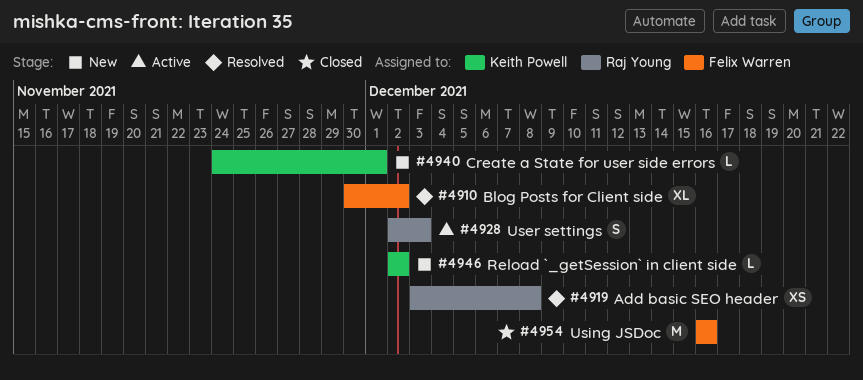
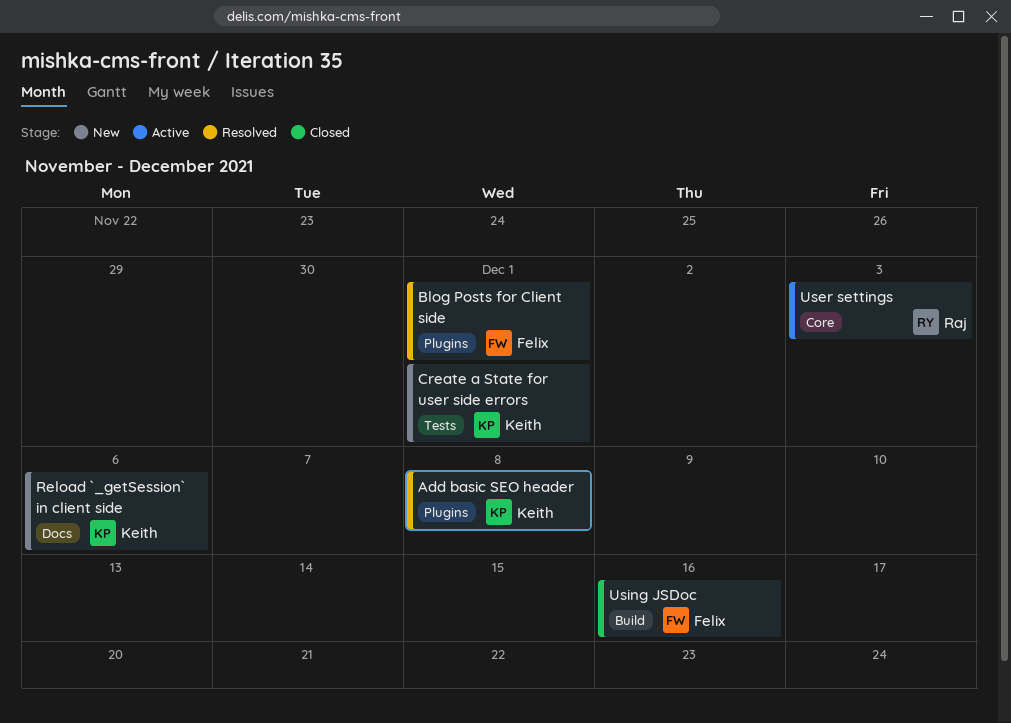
Add basic SEO header, owner: Raj Young -> Keith Powell
Blog Posts for Client side, due: Dec 2 -> Dec 1
Reload `_getSession` in client side, due: Dec 2 -> Dec 6

